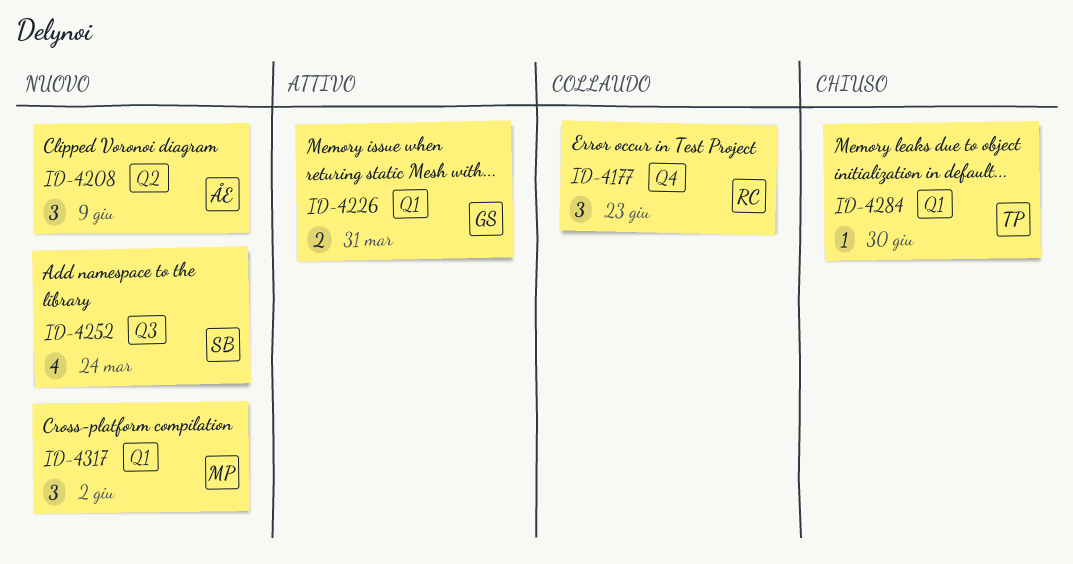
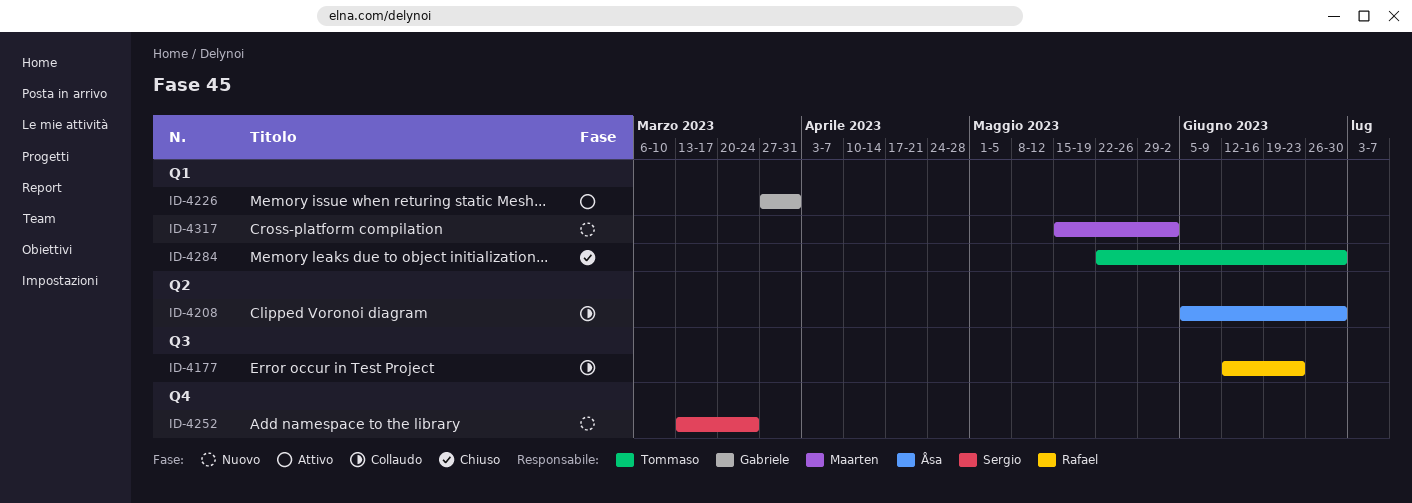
ID-4177, label: Q4 -> Q3
ID-4208, status: Nuovo -> Collaudo
ID-4208, due: Jun 9 -> Jun 30
ID-4252, label: Q3 -> Q4

